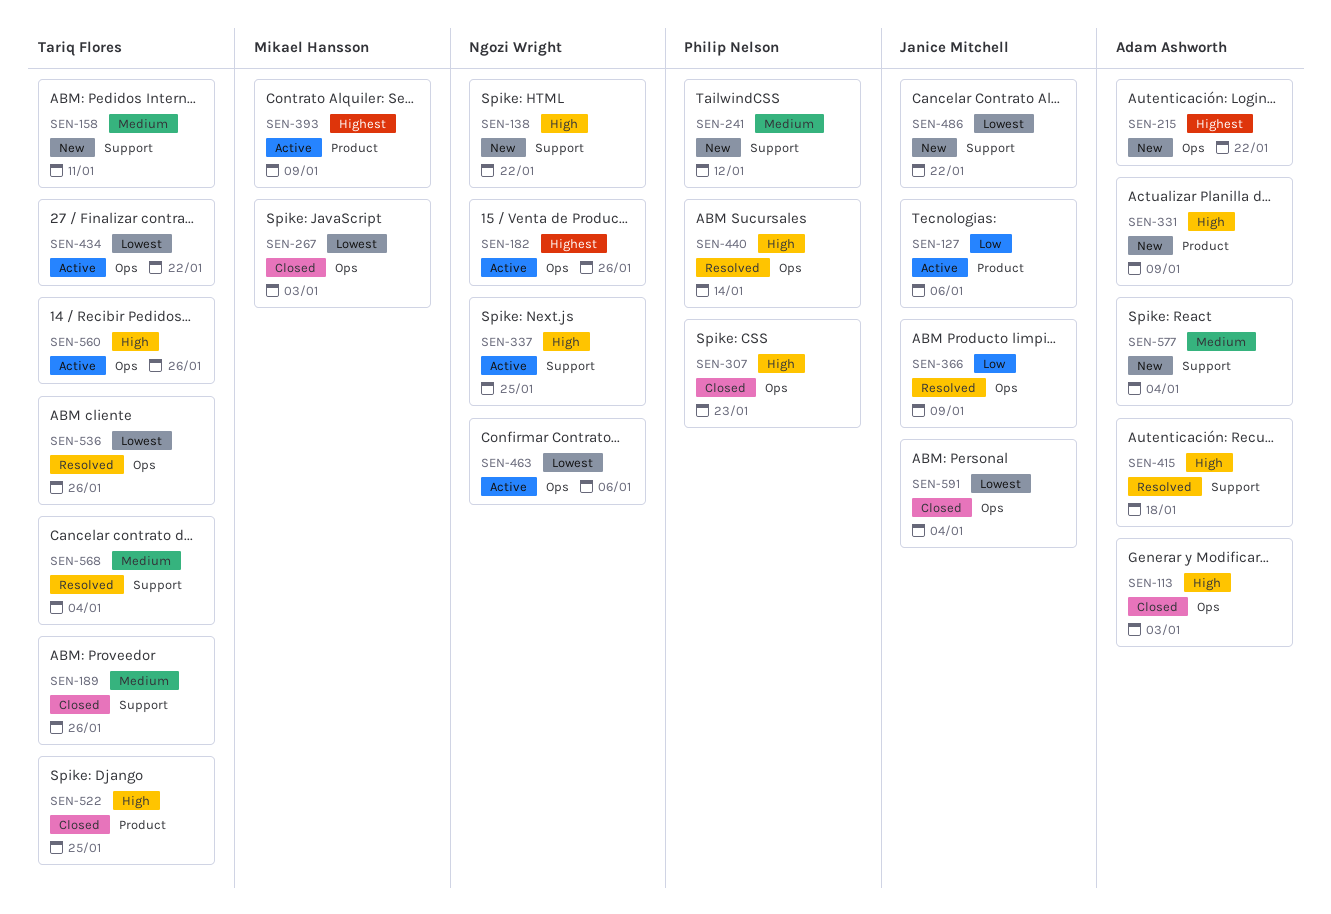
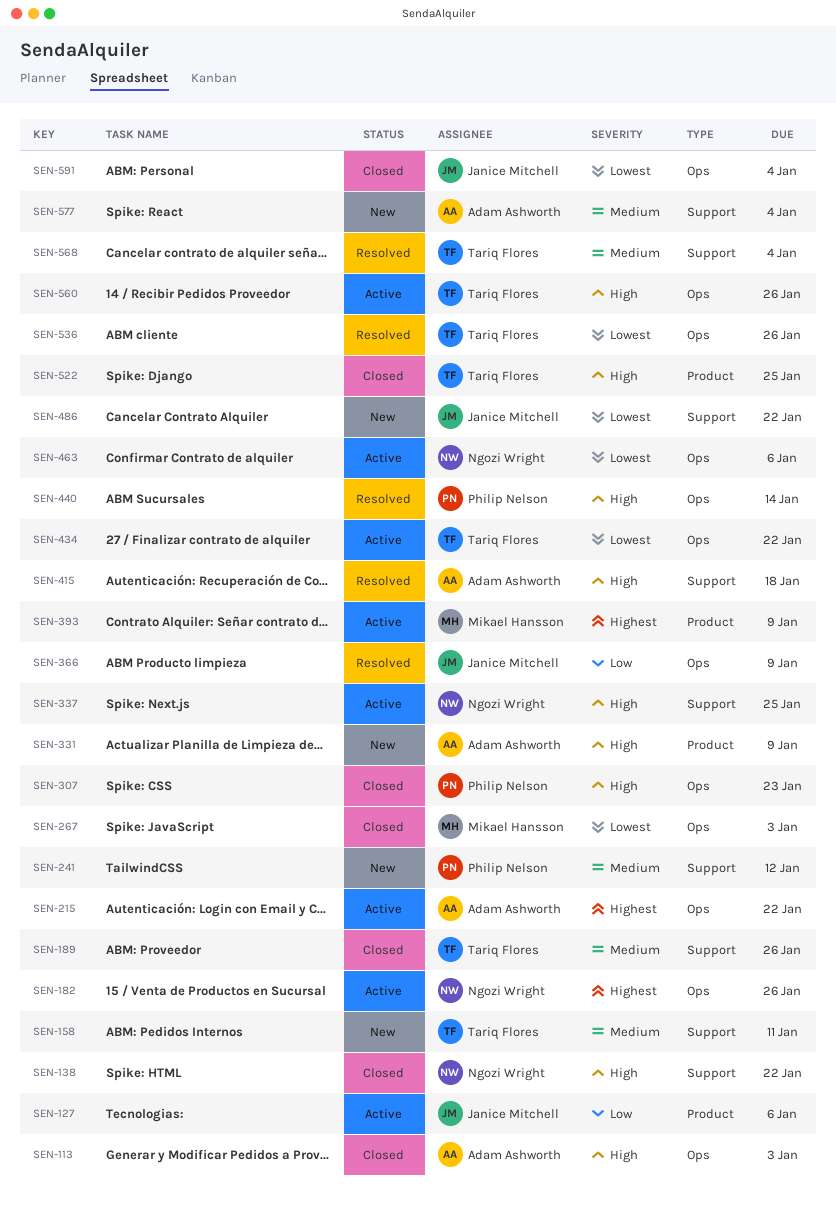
SEN-138, status: New -> Closed
SEN-215, status: New -> Active

